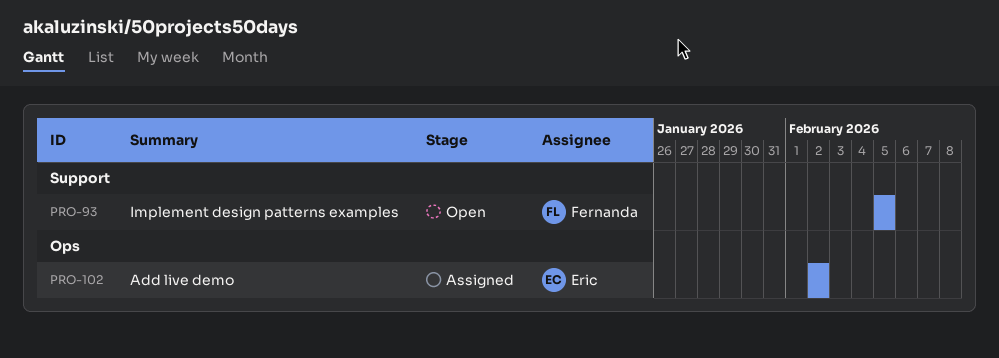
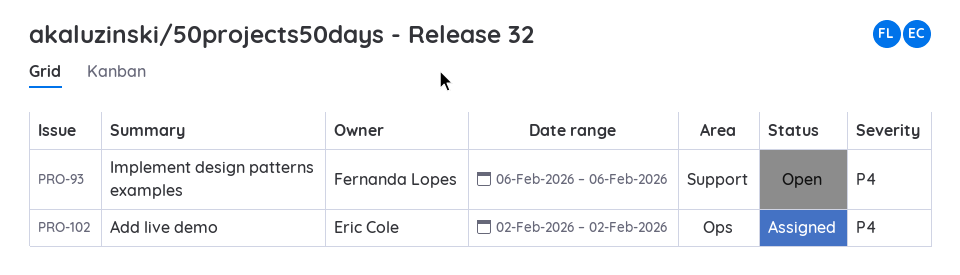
PRO-93, start: Feb 5 -> Feb 6
PRO-93, due: Feb 5 -> Feb 6

